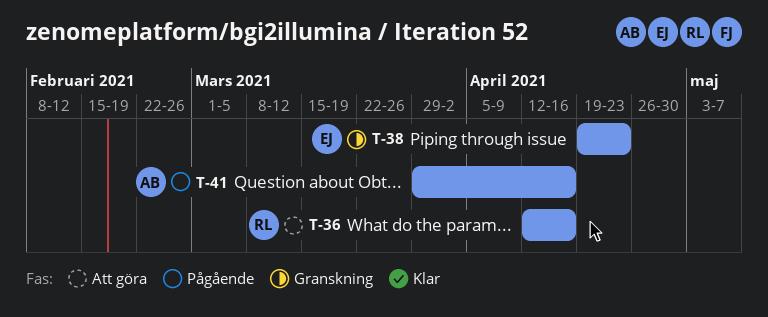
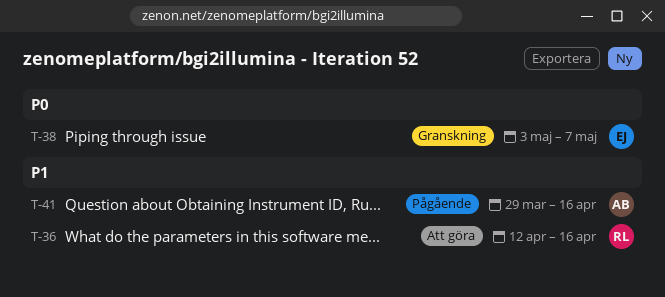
T-38, start: Apr 19 -> May 3
T-38, due: Apr 23 -> May 7

